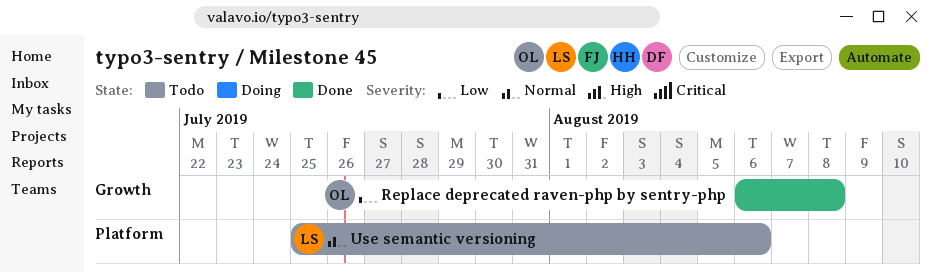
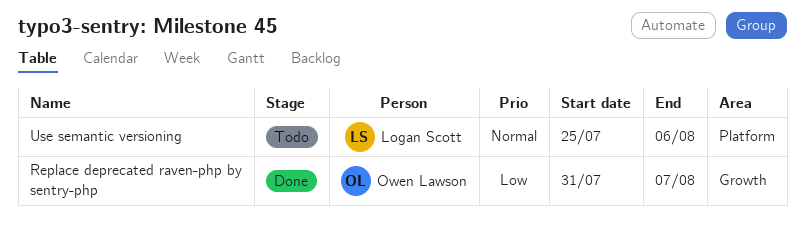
Replace deprecated raven-php by sentry-php, start: Aug 6 -> Jul 31
Replace deprecated raven-php by sentry-php, due: Aug 8 -> Aug 7

